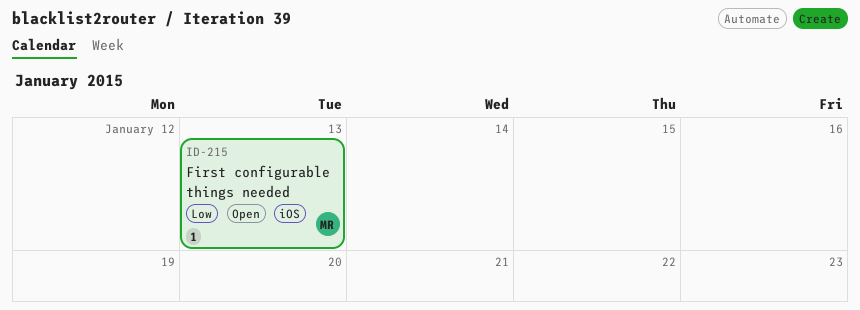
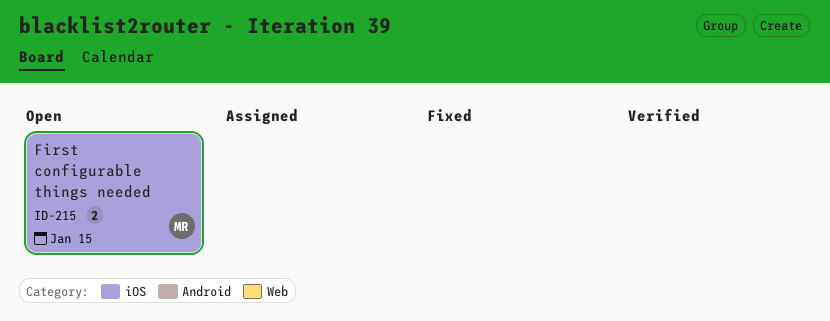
ID-215, estimate: 1 -> 2
ID-215, due: Jan 13 -> Jan 15

